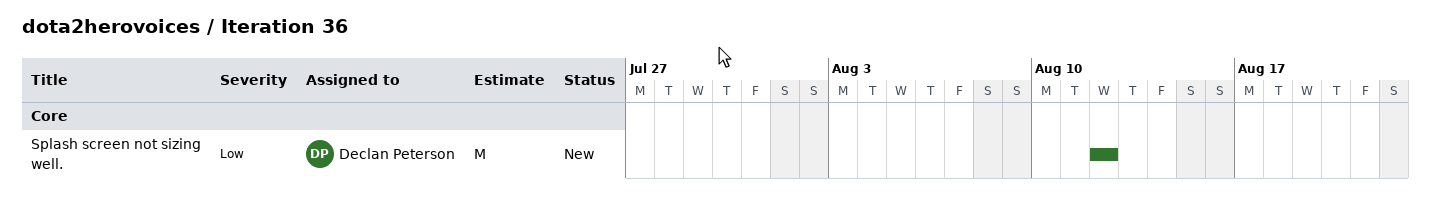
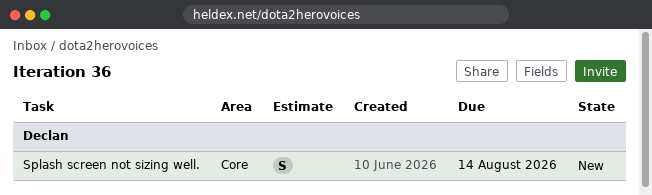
Splash screen not sizing well., estimate: M -> S
Splash screen not sizing well., due: Aug 12 -> Aug 14

